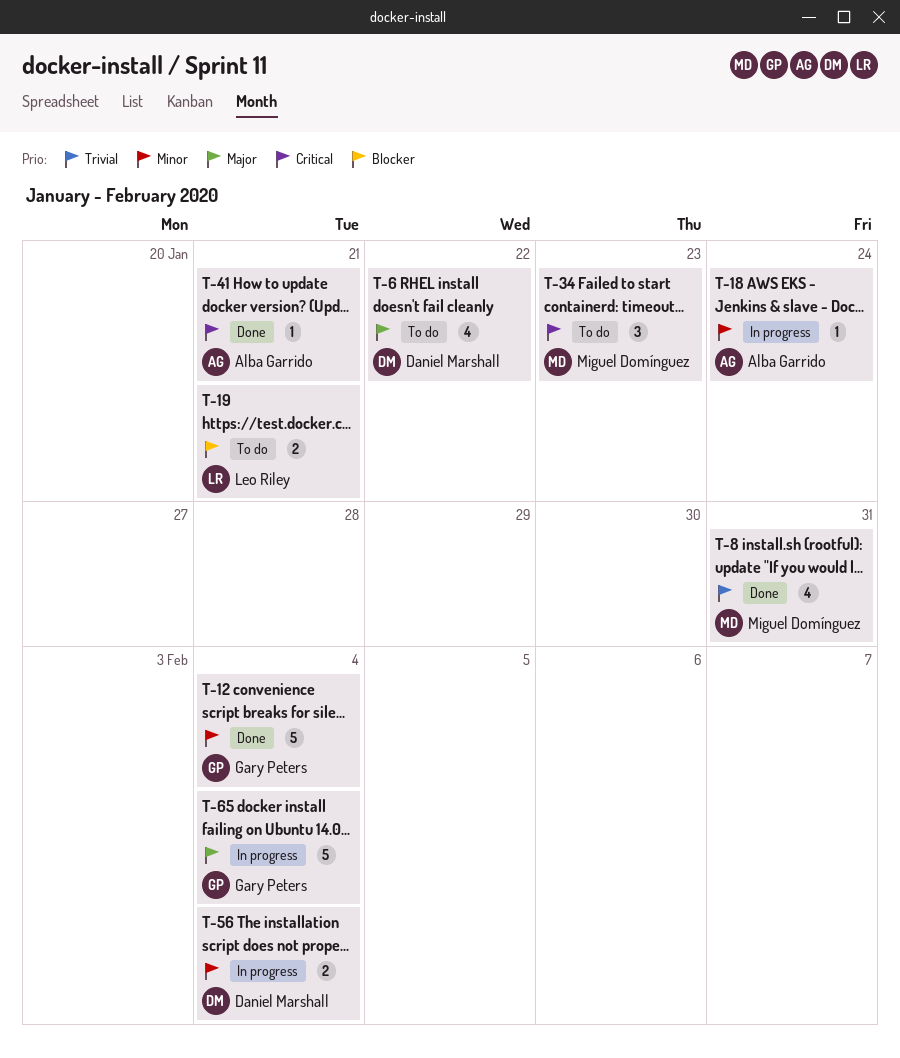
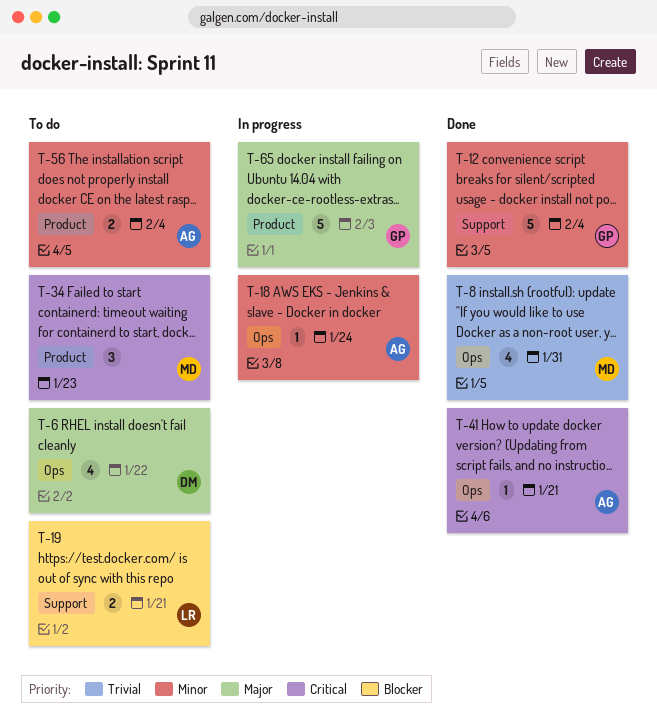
T-56, status: In progress -> To do
T-56, owner: Daniel Marshall -> Alba Garrido
T-65, due: Feb 4 -> Feb 3

